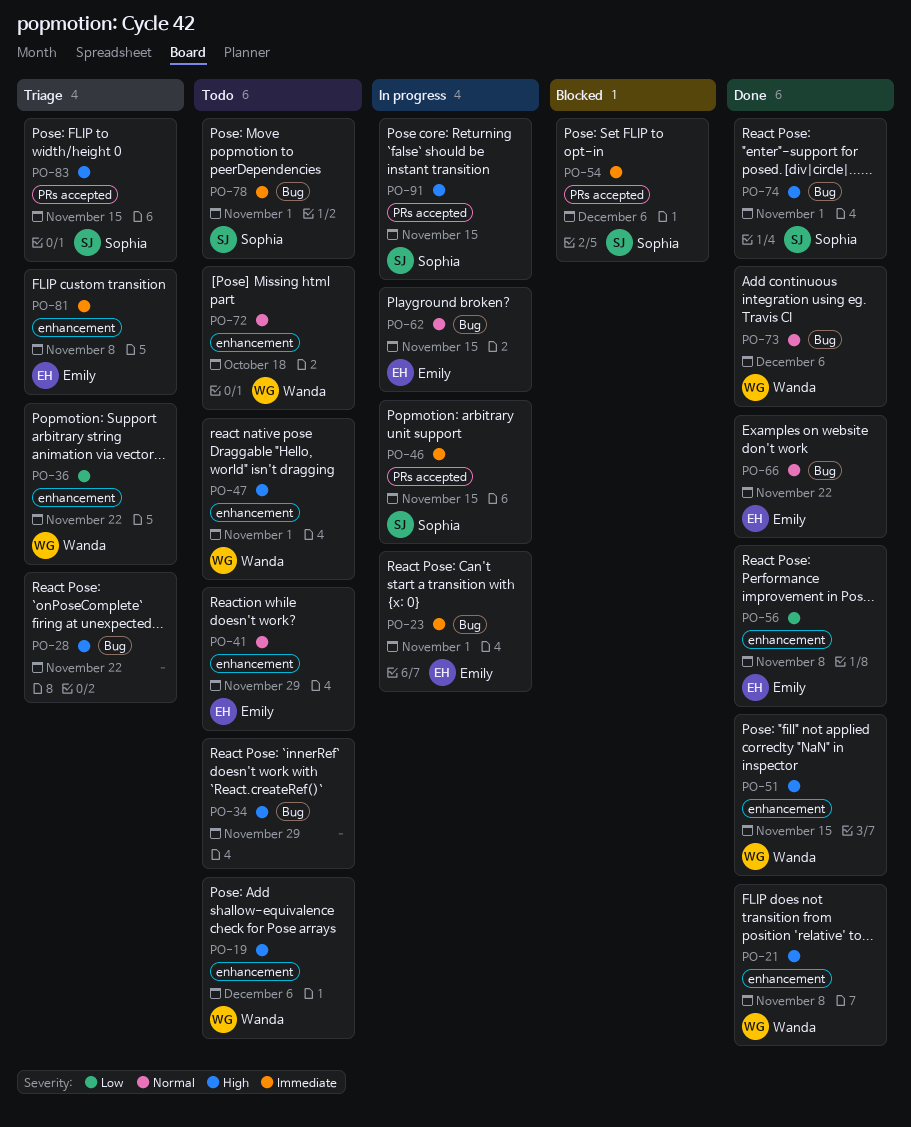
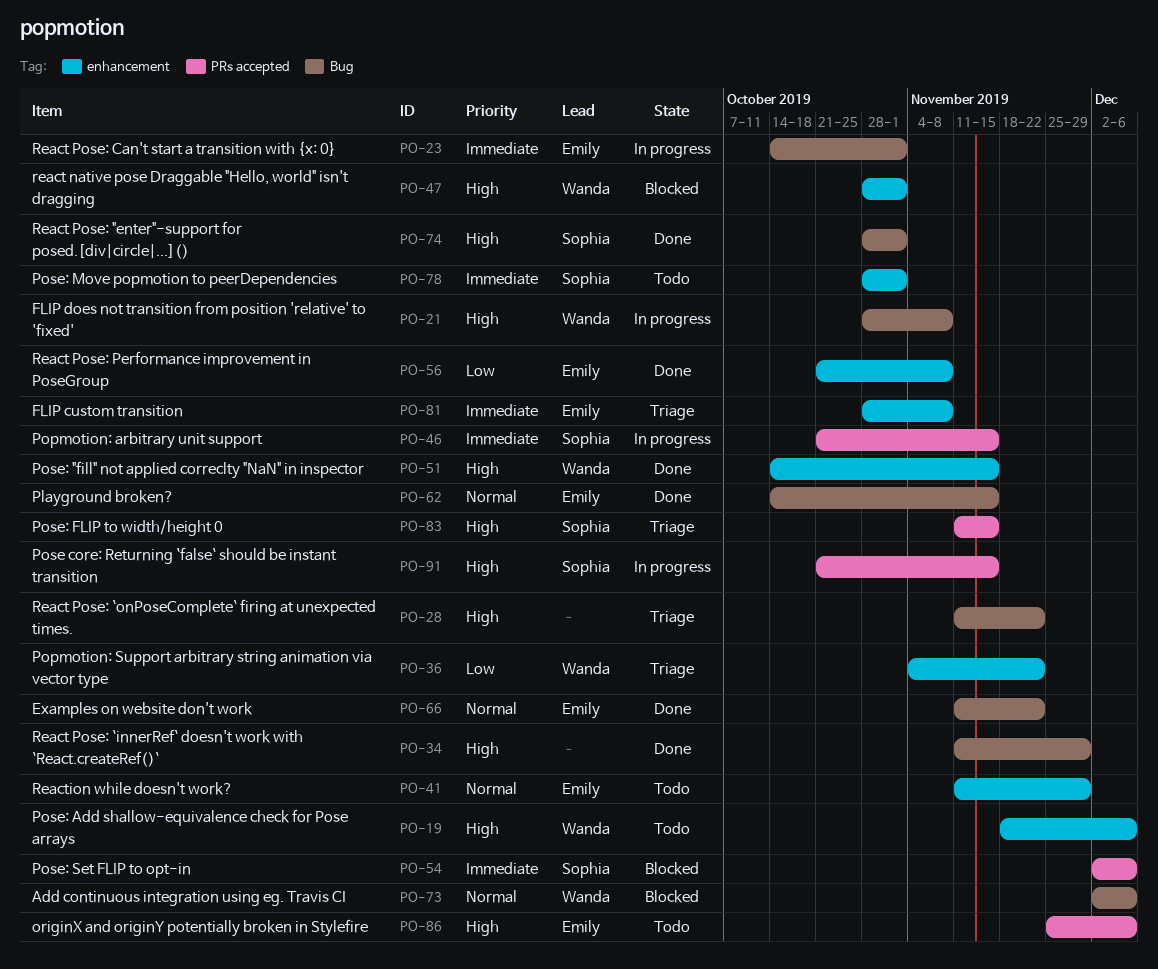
PO-21, status: Done -> In progress
PO-21, label: enhancement -> Bug
PO-34, status: Todo -> Done
PO-47, status: Todo -> Blocked
PO-62, status: In progress -> Done
PO-72: present -> none
PO-73, status: Done -> Blocked
PO-78, label: Bug -> enhancement
PO-86: none -> present

